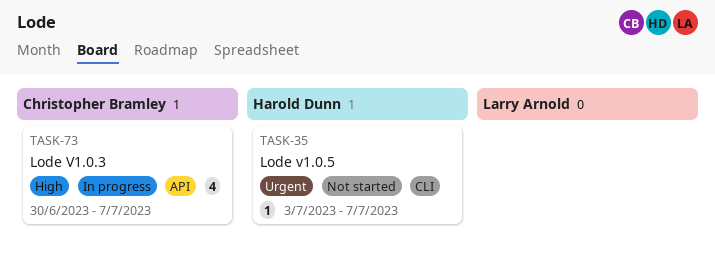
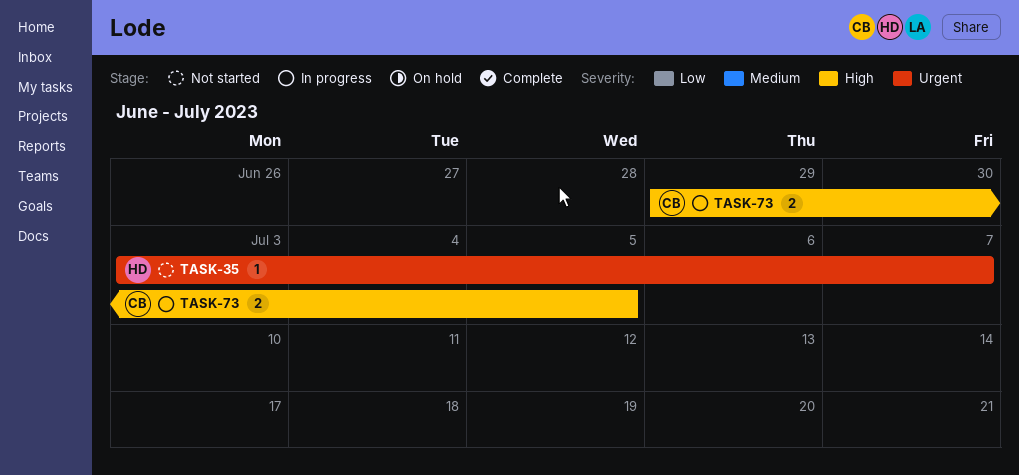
TASK-73, estimate: 4 -> 2
TASK-73, start: Jun 30 -> Jun 29
TASK-73, due: Jul 7 -> Jul 5

